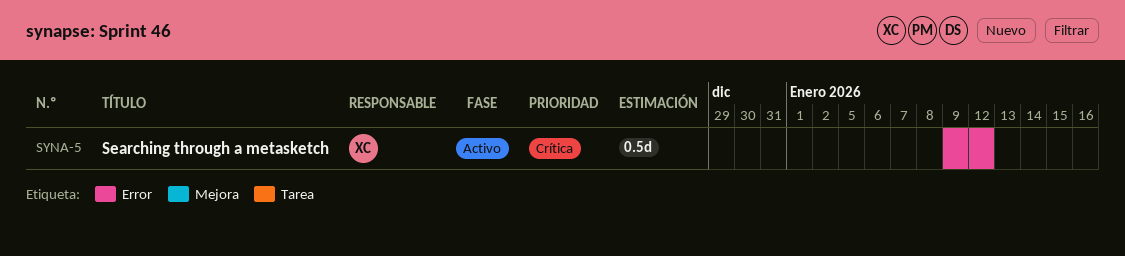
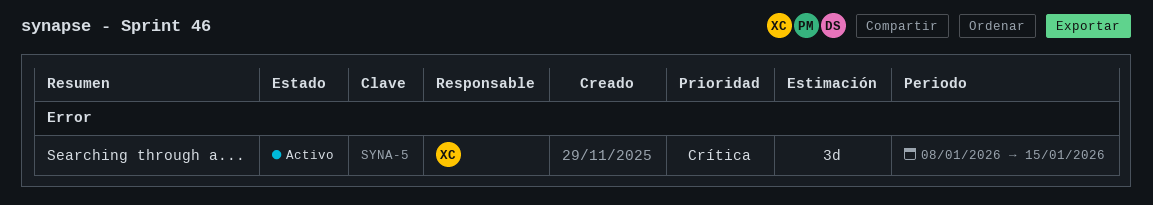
SYNA-5, estimate: 0.5d -> 3d
SYNA-5, start: Jan 9 -> Jan 8
SYNA-5, due: Jan 12 -> Jan 15

